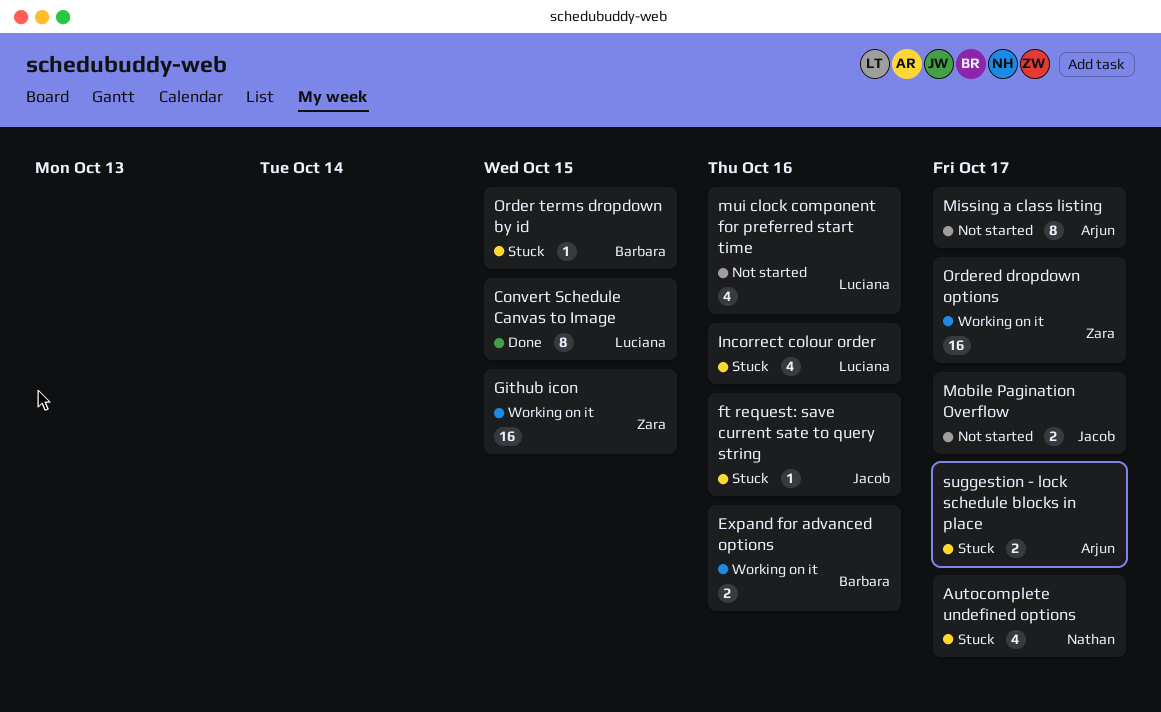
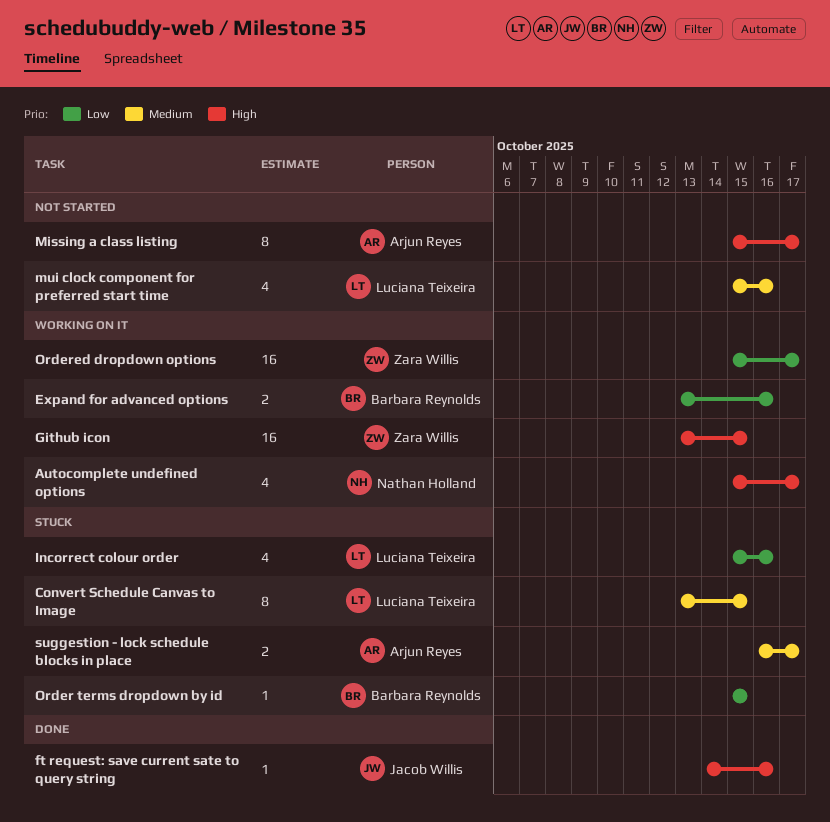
Autocomplete undefined options, status: Stuck -> Working on it
Convert Schedule Canvas to Image, status: Done -> Stuck
ft request: save current sate to query string, status: Stuck -> Done
Mobile Pagination Overflow: present -> none

